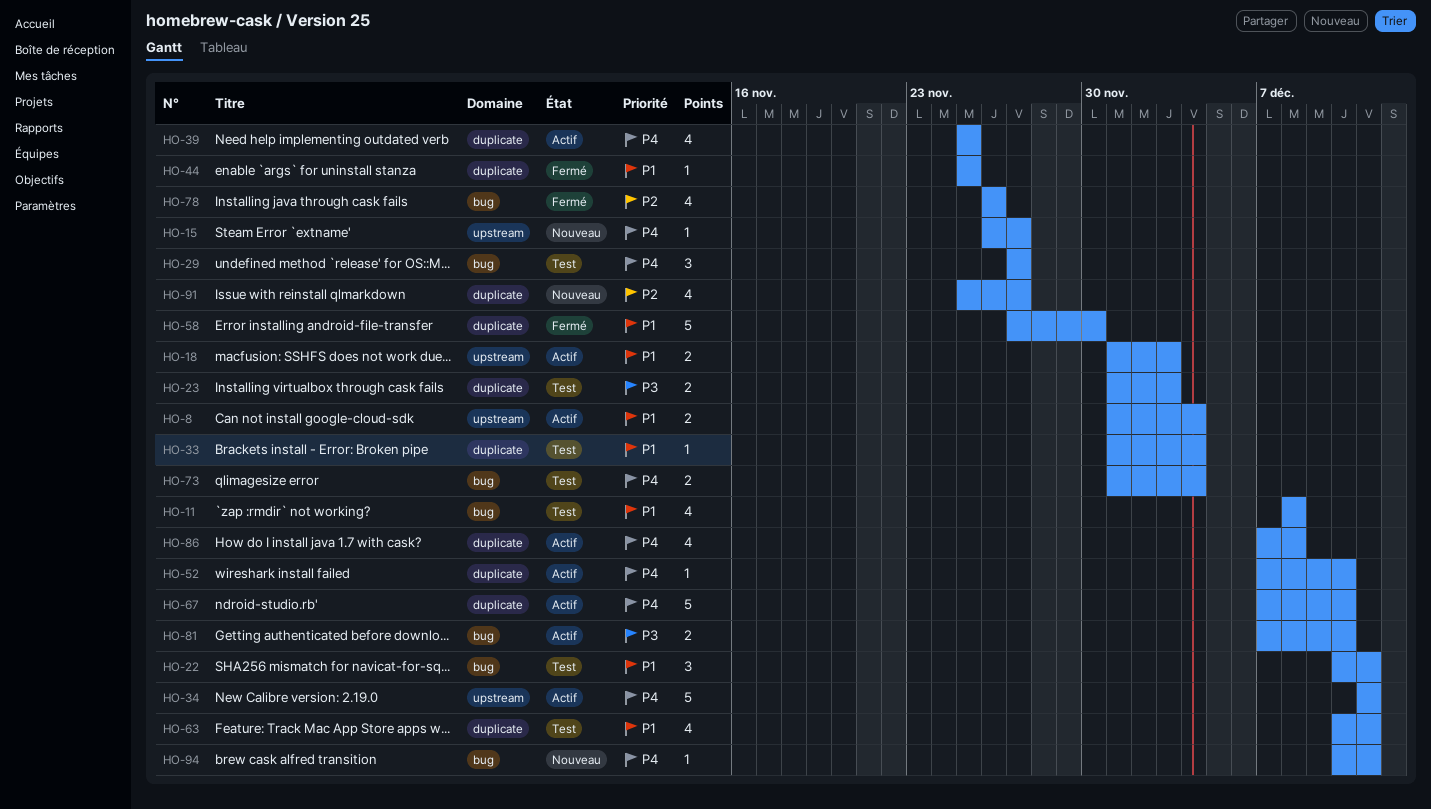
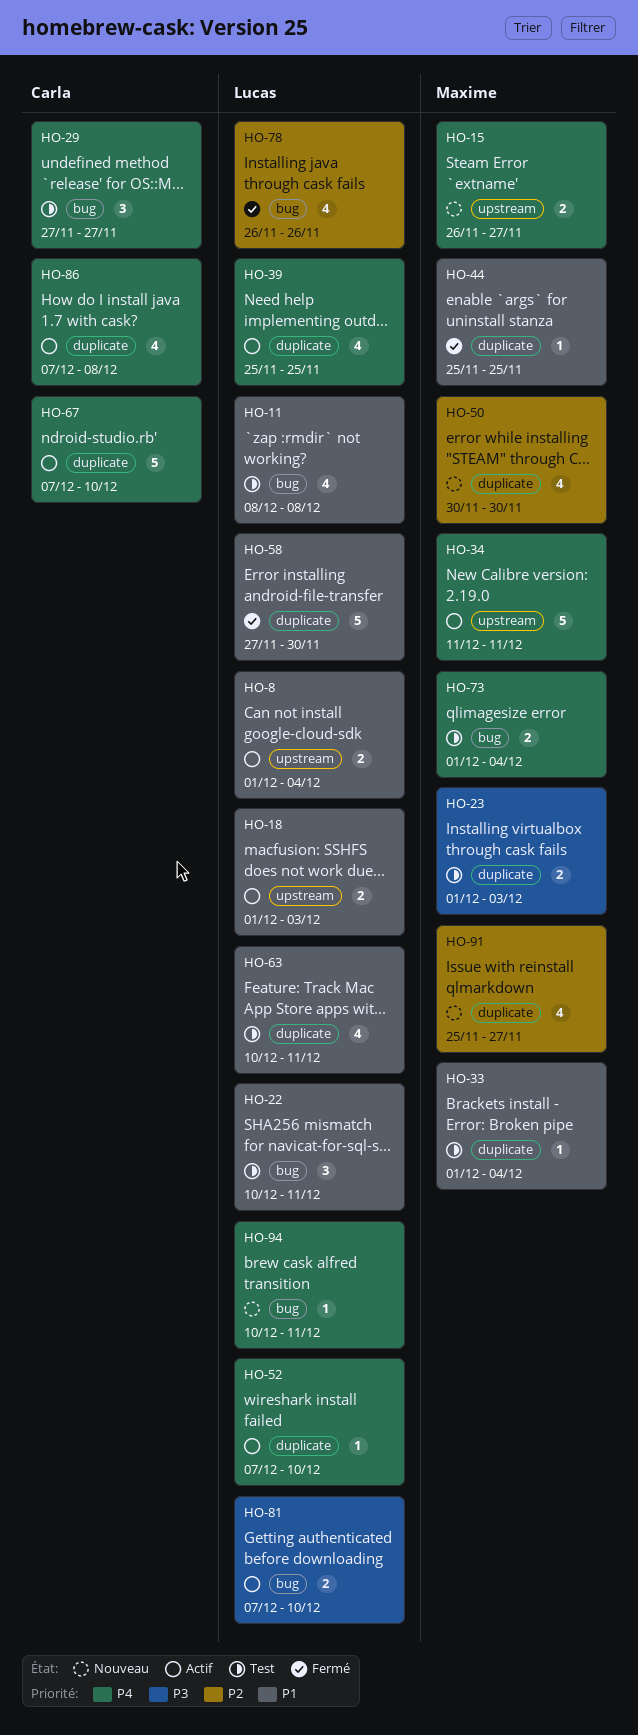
HO-15, estimate: 1 -> 2
HO-50: none -> present

